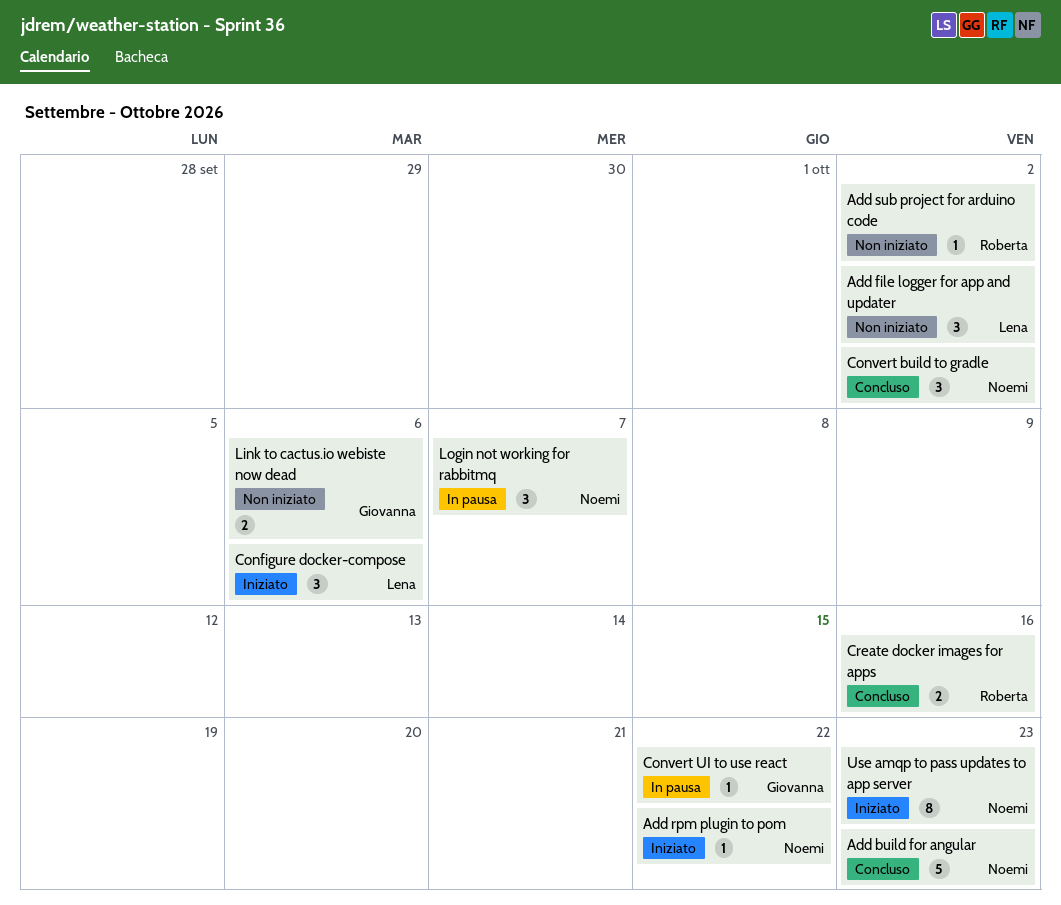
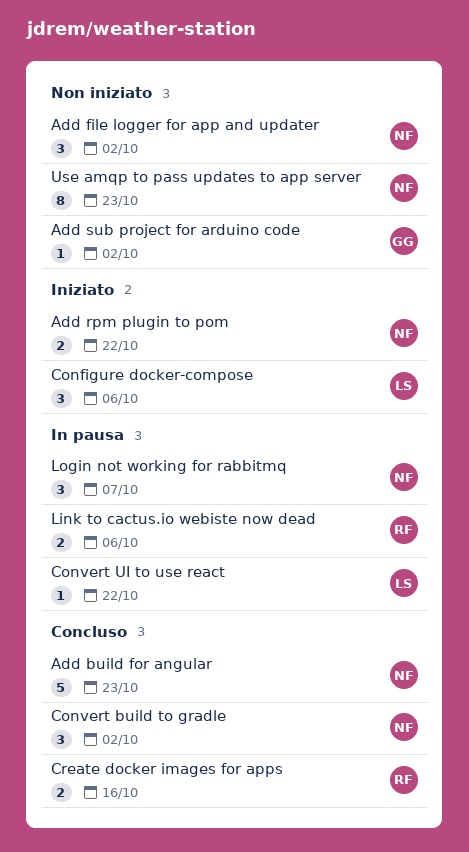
Add file logger for app and updater, owner: Lena -> Noemi
Add rpm plugin to pom, estimate: 1 -> 2
Add sub project for arduino code, owner: Roberta -> Giovanna
Convert UI to use react, owner: Giovanna -> Lena
Link to cactus.io webiste now dead, status: Non iniziato -> In pausa
Link to cactus.io webiste now dead, owner: Giovanna -> Roberta
Use amqp to pass updates to app server, status: Iniziato -> Non iniziato

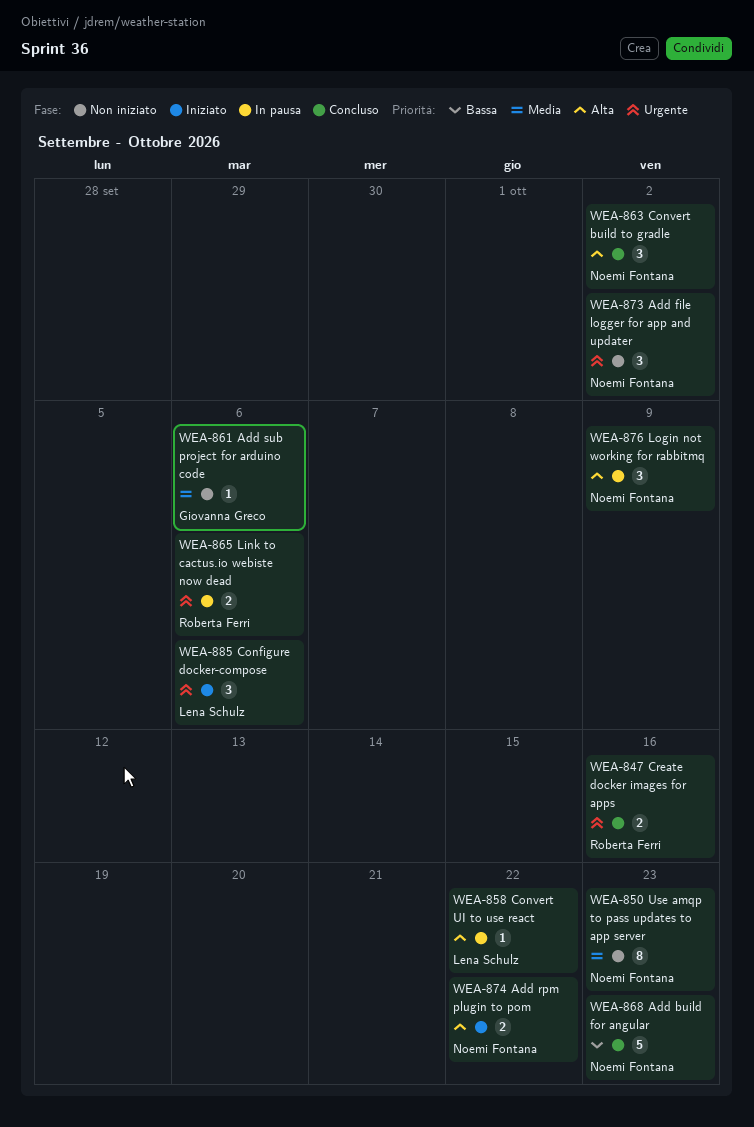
Add sub project for arduino code, due: Oct 2 -> Oct 6
Login not working for rabbitmq, due: Oct 7 -> Oct 9

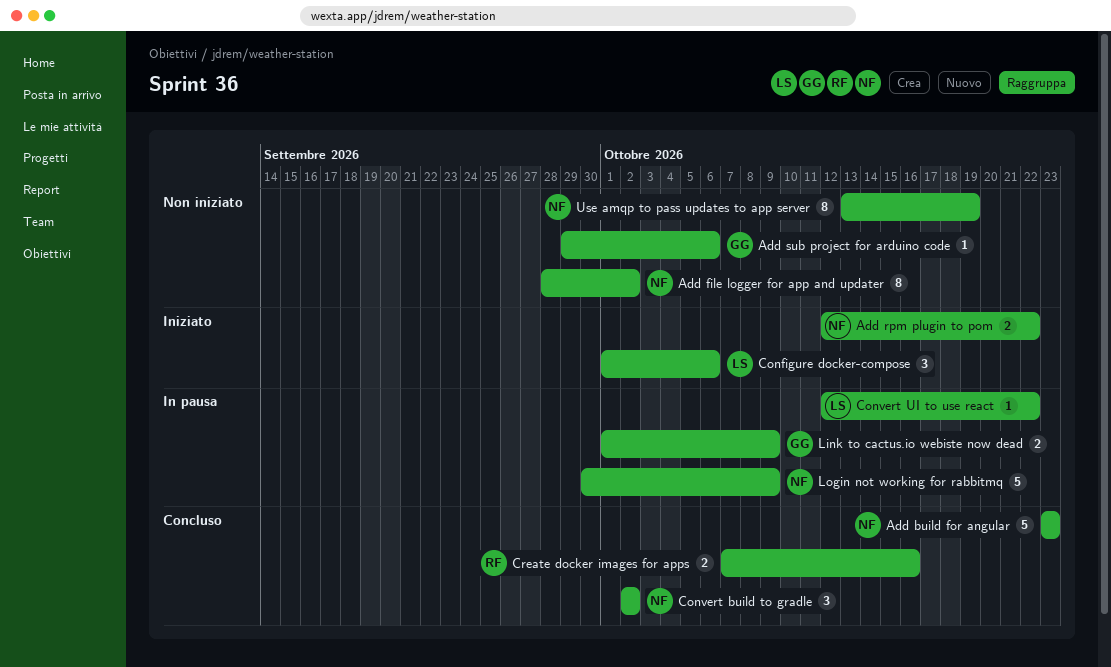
Add file logger for app and updater, estimate: 3 -> 8
Link to cactus.io webiste now dead, owner: Roberta Ferri -> Giovanna Greco
Link to cactus.io webiste now dead, due: Oct 6 -> Oct 9
Login not working for rabbitmq, estimate: 3 -> 5
Use amqp to pass updates to app server, due: Oct 23 -> Oct 19

